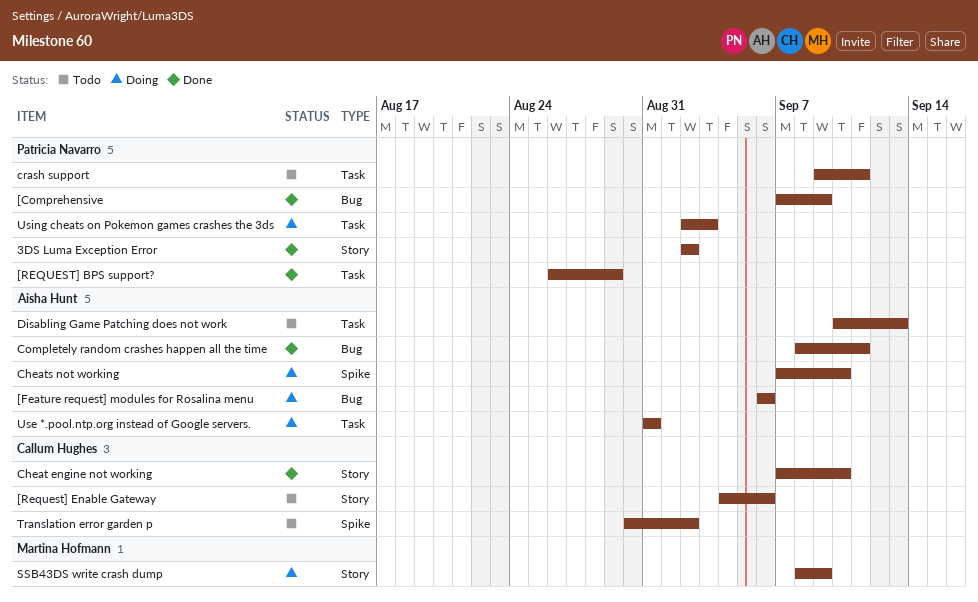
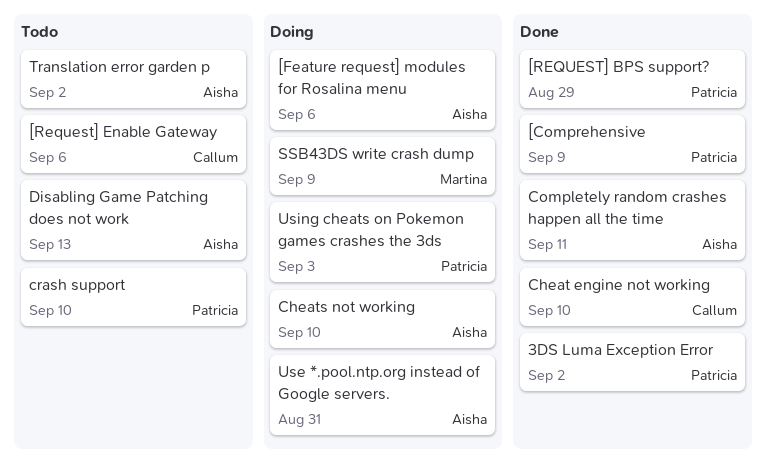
crash support, due: Sep 11 -> Sep 10
Translation error garden p, owner: Callum Hughes -> Aisha Hunt

